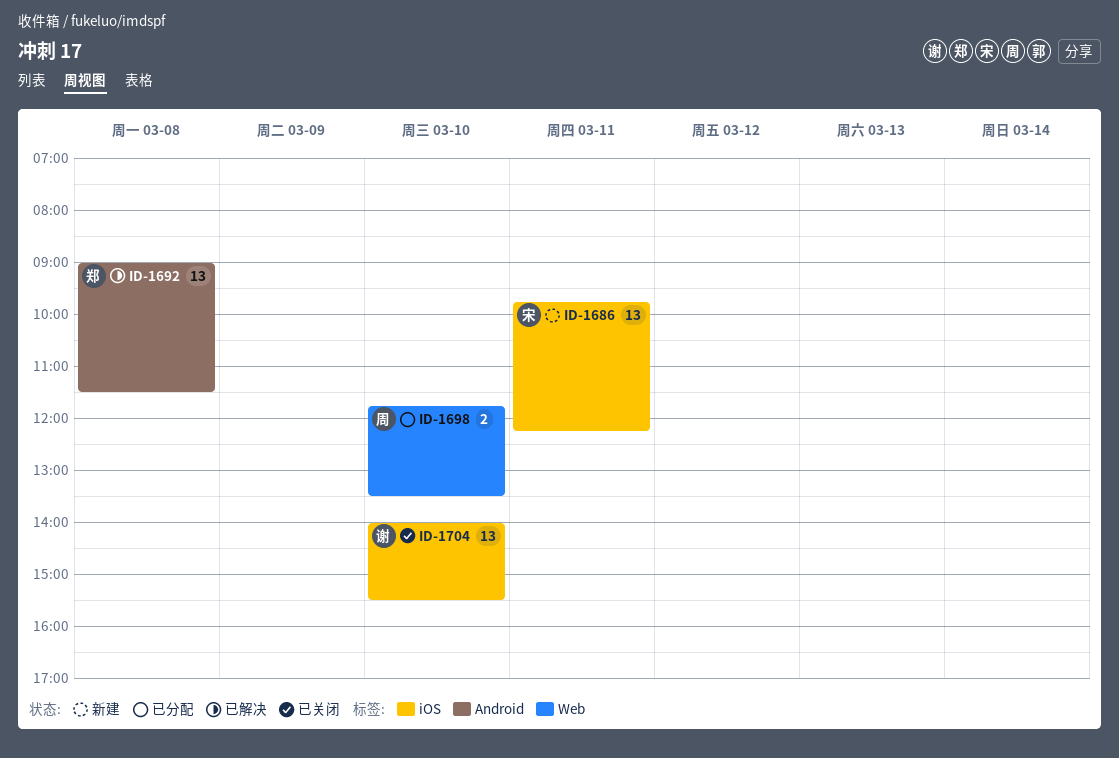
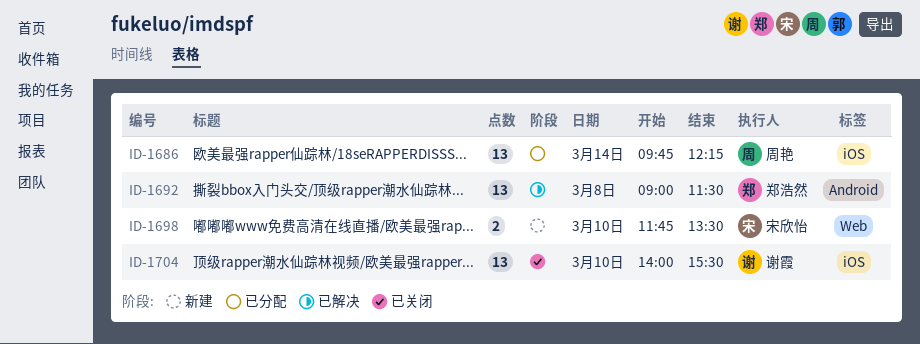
ID-1686, status: 新建 -> 已分配
ID-1686, owner: 宋欣怡 -> 周艳
ID-1686, day: Mar 11 -> Mar 14
ID-1698, status: 已分配 -> 新建
ID-1698, owner: 周艳 -> 宋欣怡

